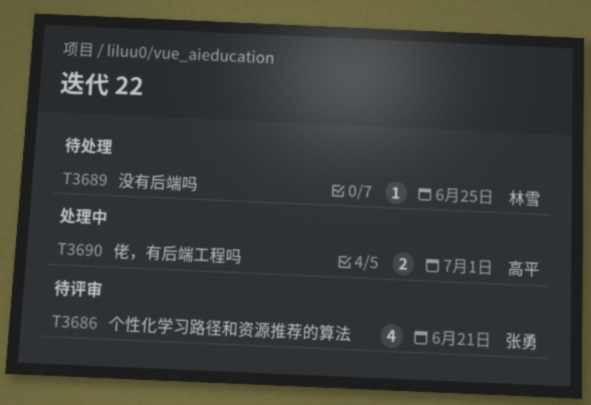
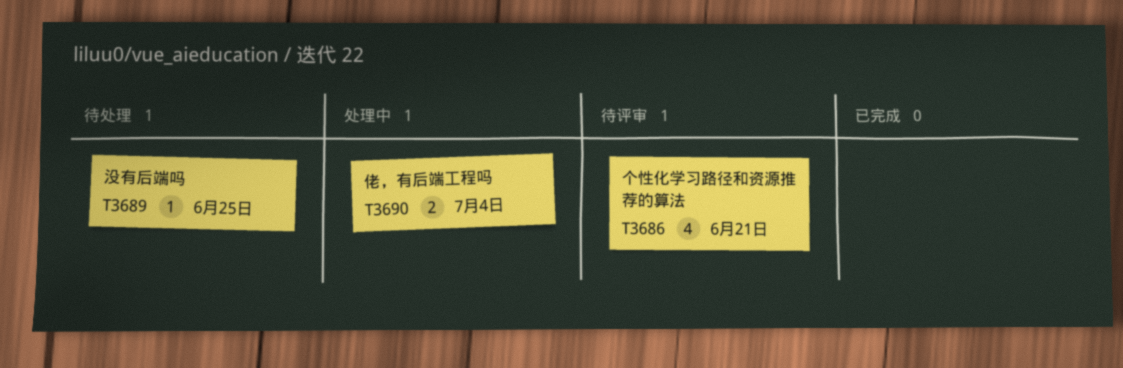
T3690, due: Jul 1 -> Jul 4

